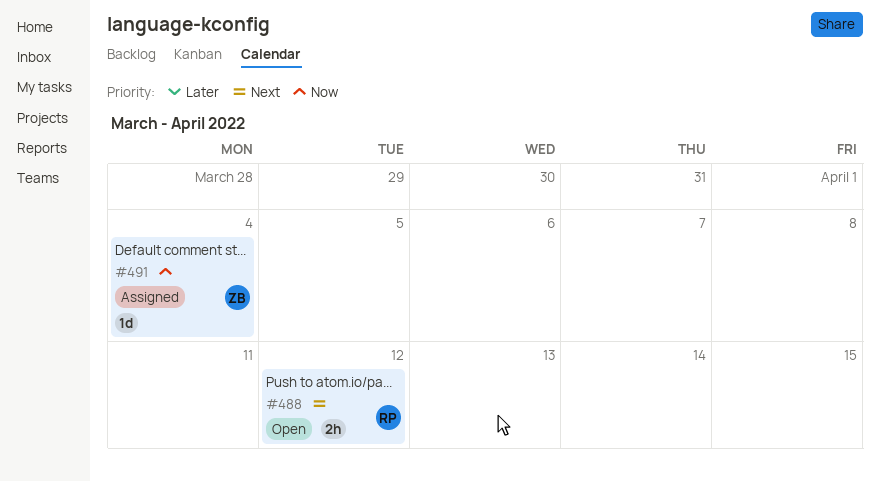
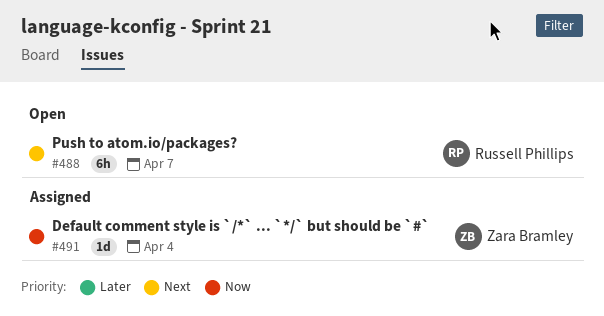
#488, estimate: 2h -> 6h
#488, due: Apr 12 -> Apr 7

